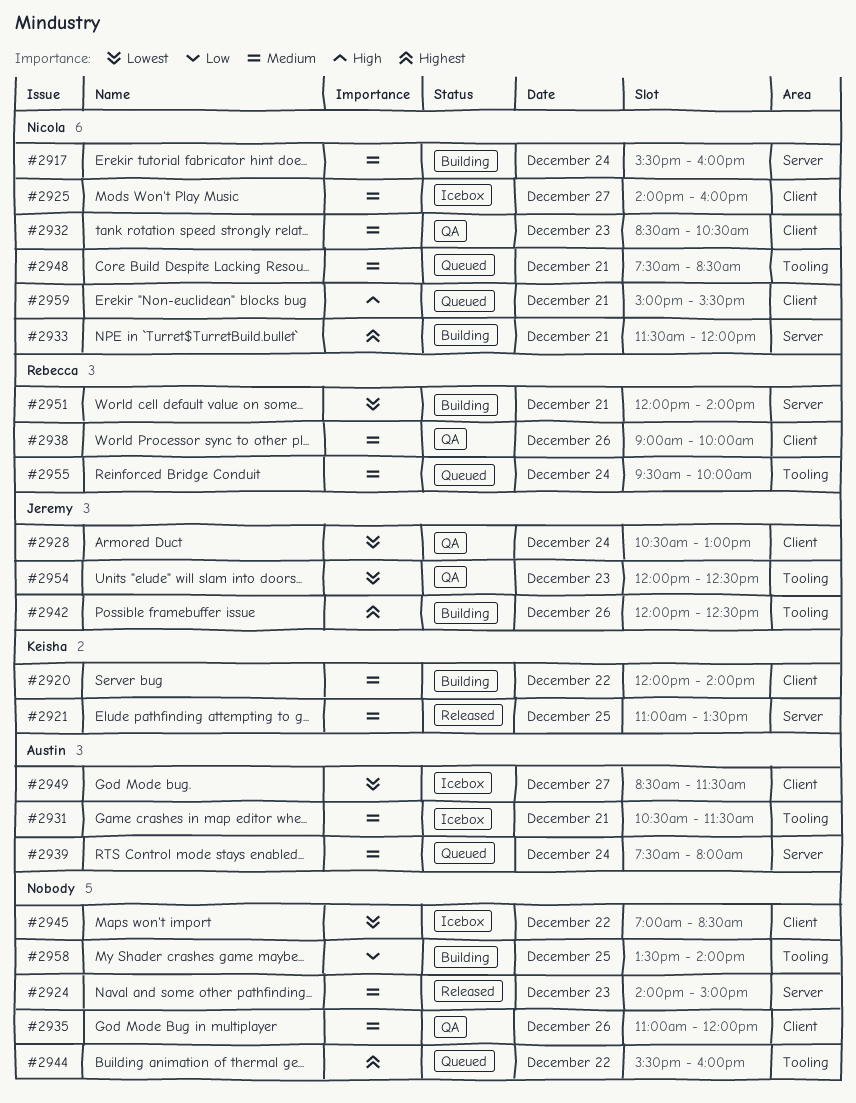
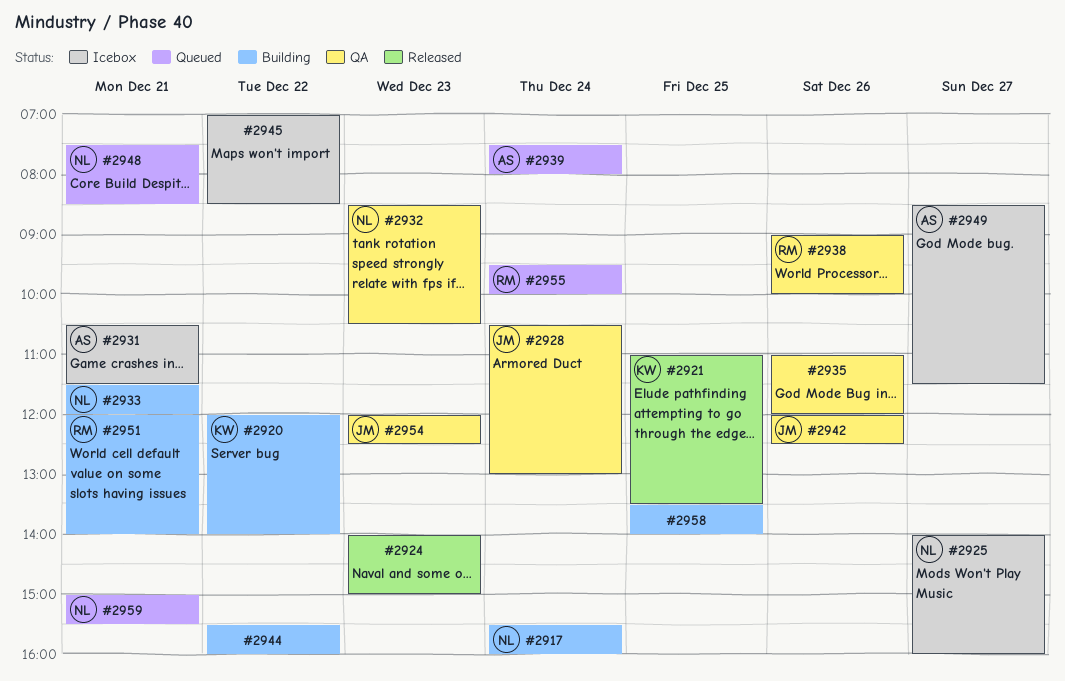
#2942, status: Building -> QA
#2944, status: Queued -> Building

